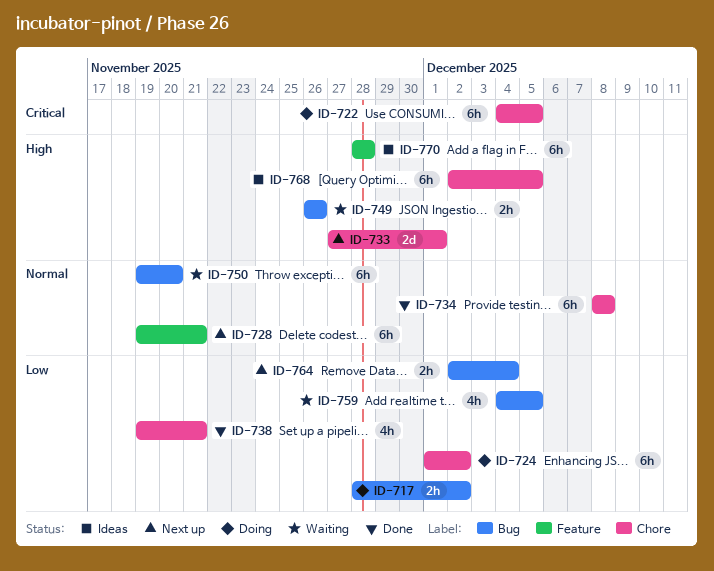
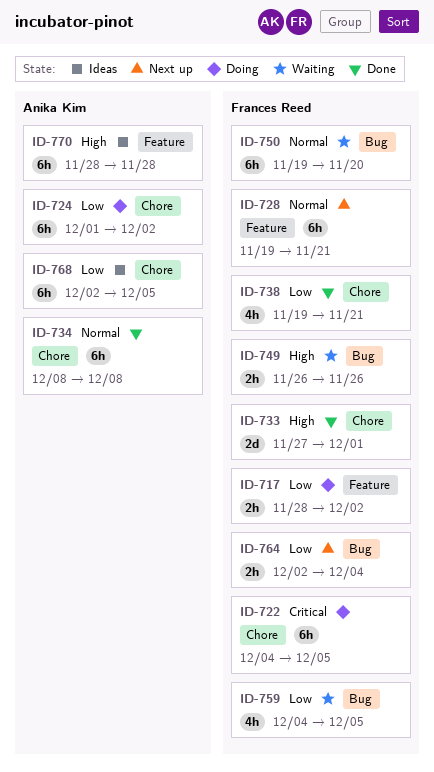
ID-717, label: Bug -> Feature
ID-733, status: Next up -> Done
ID-768, priority: High -> Low

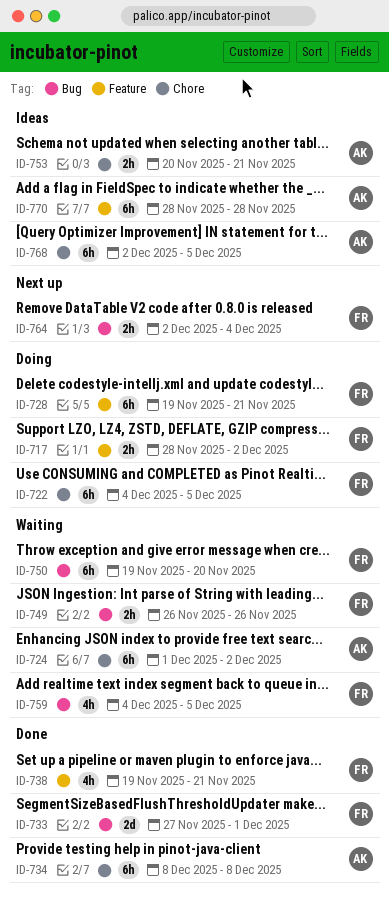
ID-724, status: Doing -> Waiting
ID-728, status: Next up -> Doing
ID-733, label: Chore -> Bug
ID-738, label: Chore -> Feature
ID-753: none -> present

